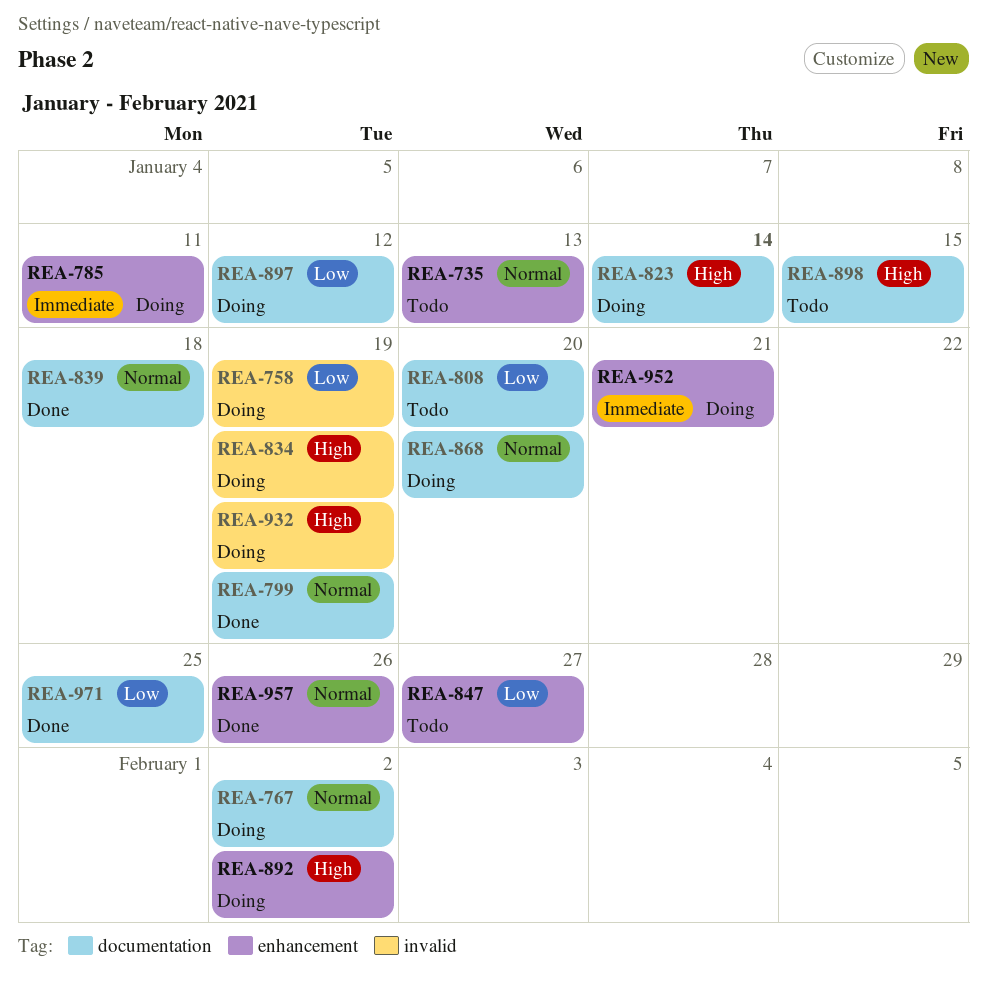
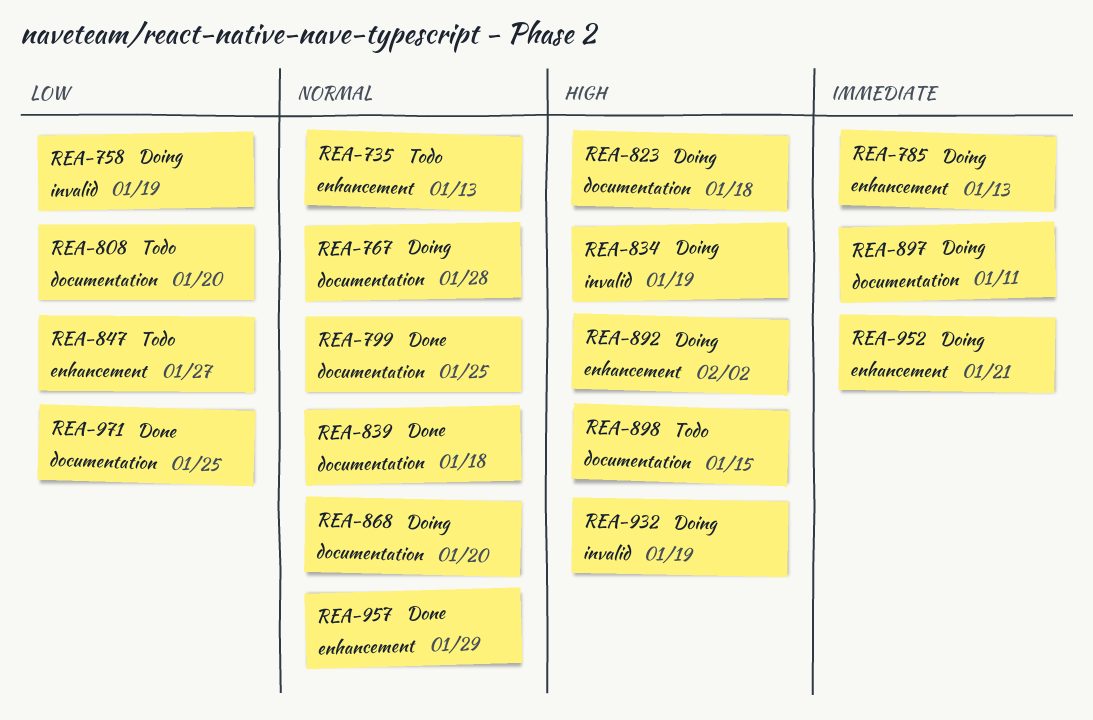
REA-767, due: Feb 2 -> Jan 28
REA-785, due: Jan 11 -> Jan 13
REA-799, due: Jan 19 -> Jan 25
REA-823, due: Jan 14 -> Jan 18
REA-897, priority: Low -> Immediate
REA-897, due: Jan 12 -> Jan 11
REA-957, due: Jan 26 -> Jan 29

